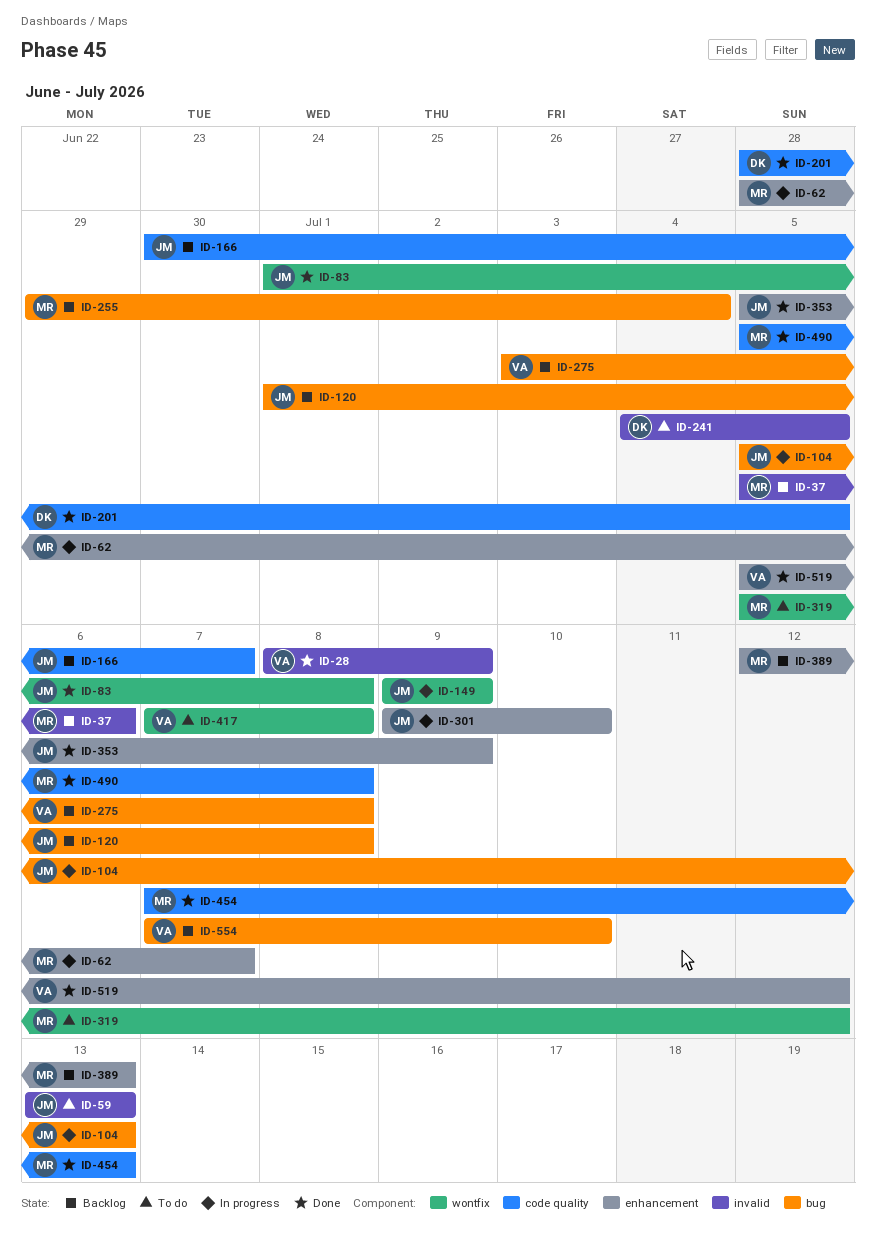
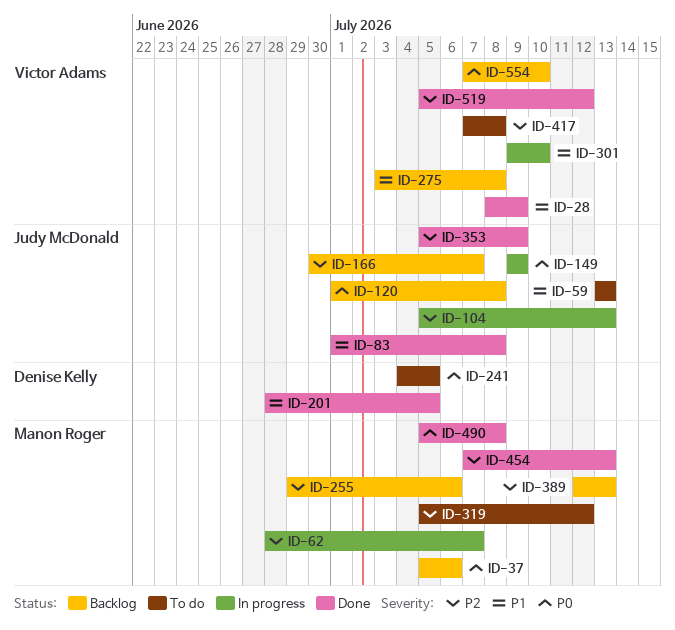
ID-255, due: Jul 4 -> Jul 6
ID-301, owner: Judy McDonald -> Victor Adams

